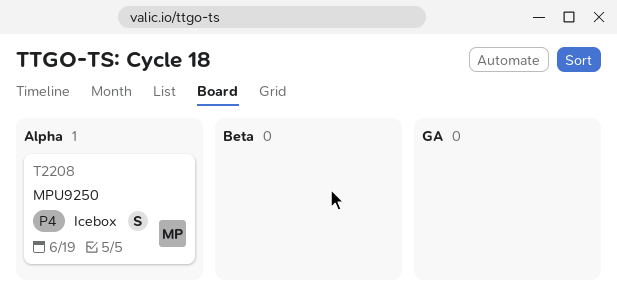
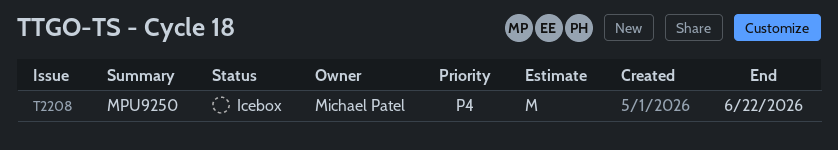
T2208, estimate: S -> M
T2208, due: Jun 19 -> Jun 22

